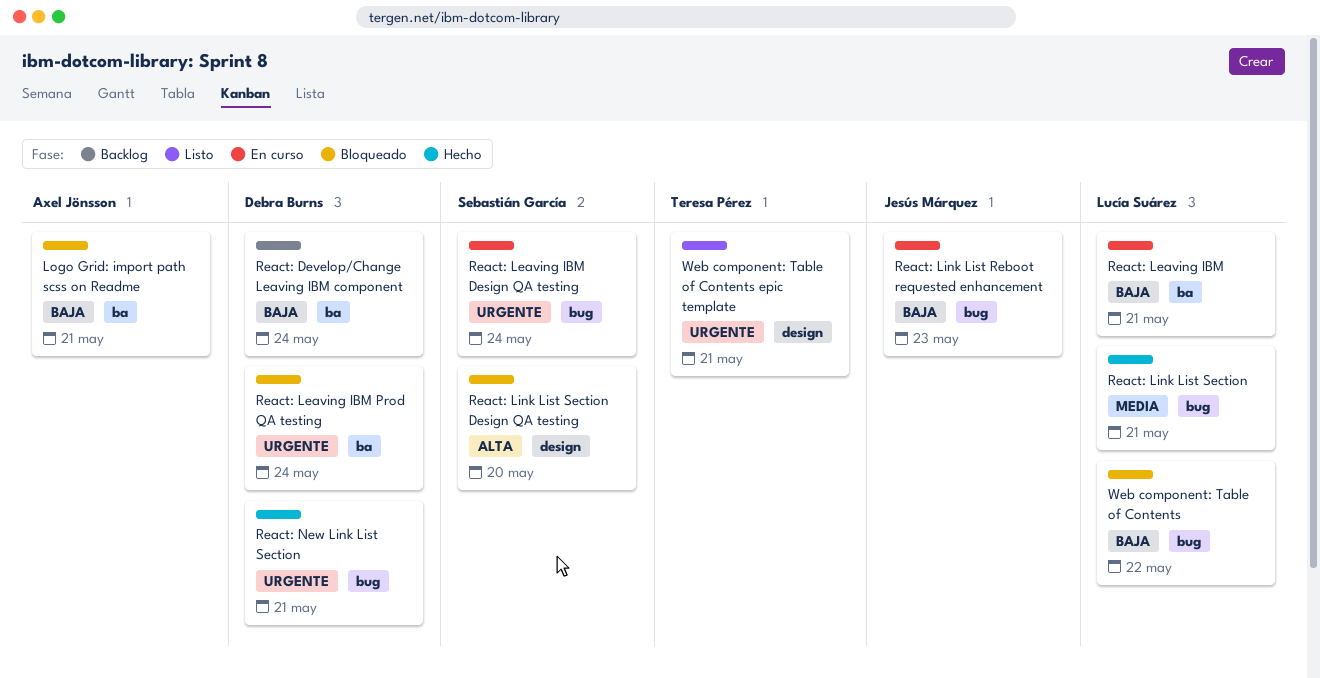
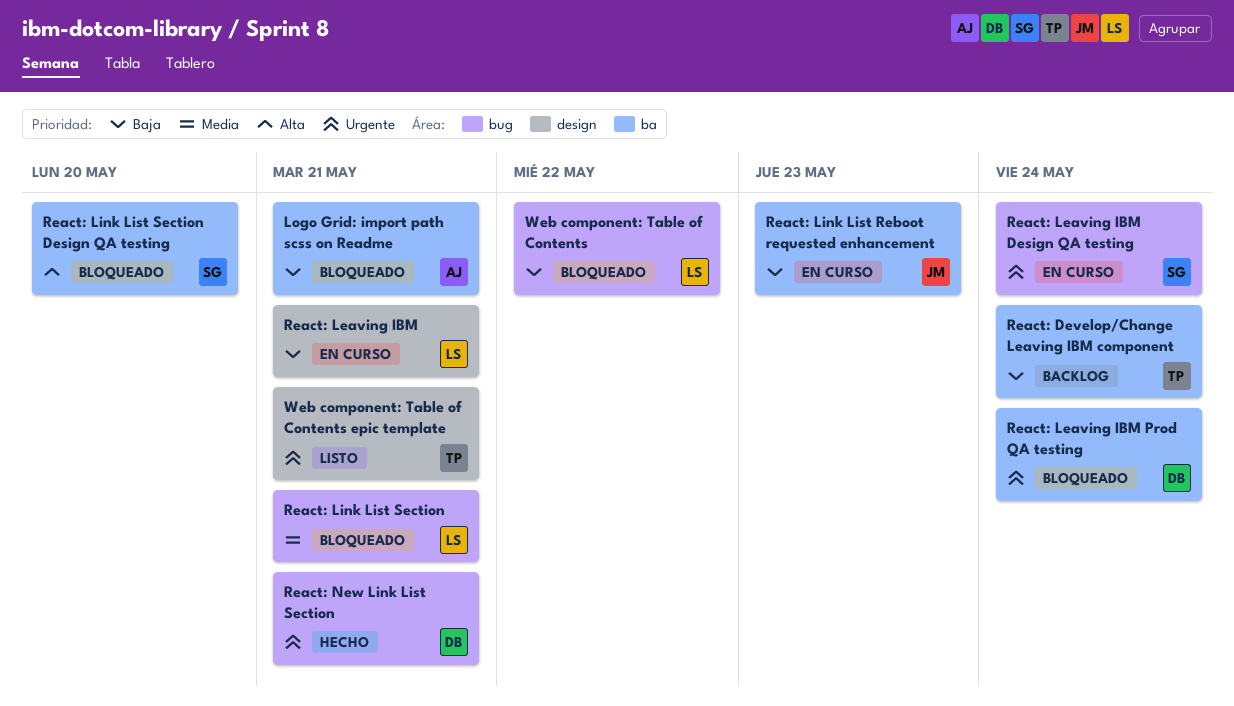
React: Develop/Change Leaving IBM component, owner: Debra Burns -> Teresa Pérez
React: Leaving IBM, label: ba -> design
React: Link List Reboot requested enhancement, label: bug -> ba
React: Link List Section, status: Hecho -> Bloqueado
React: Link List Section Design QA testing, label: design -> ba

